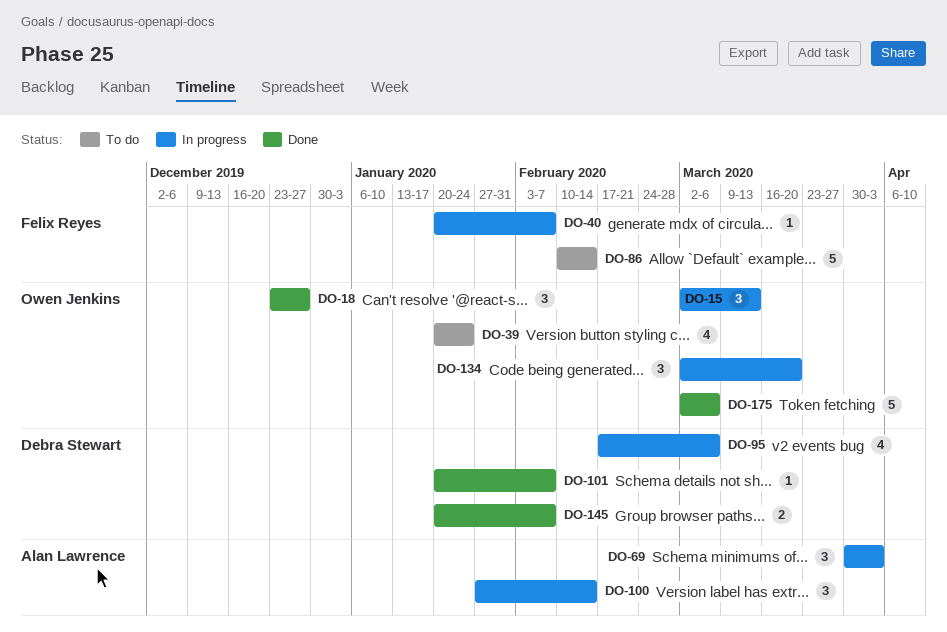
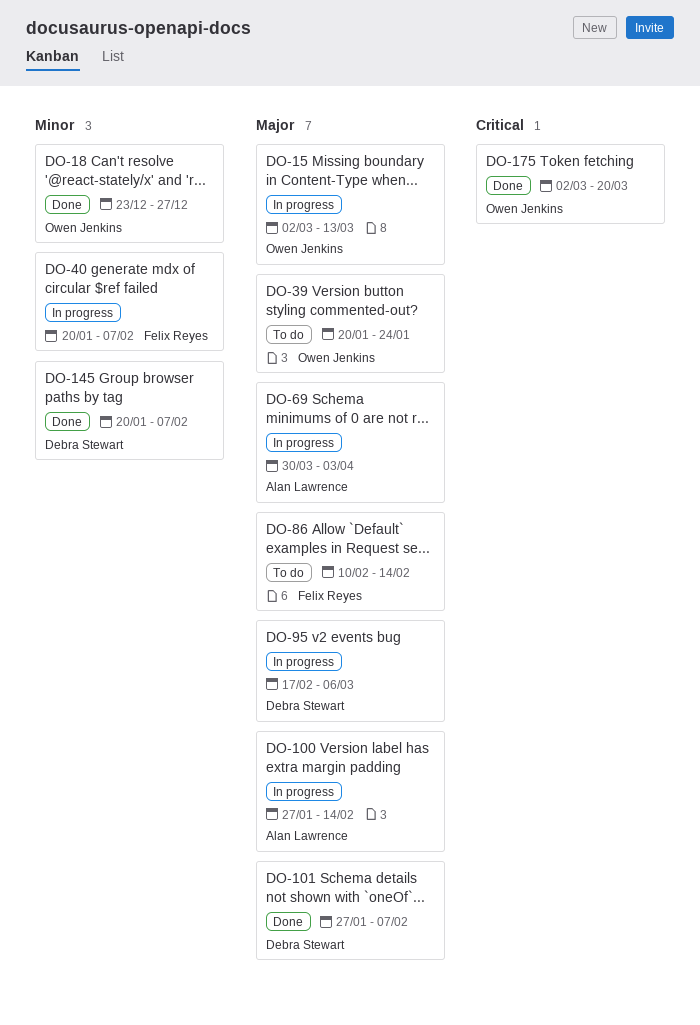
DO-101, start: Jan 20 -> Jan 27
DO-134: present -> none
DO-175, due: Mar 6 -> Mar 20

